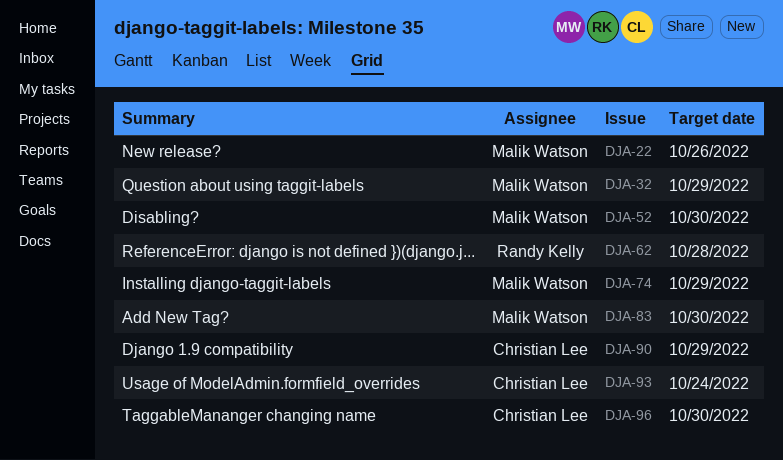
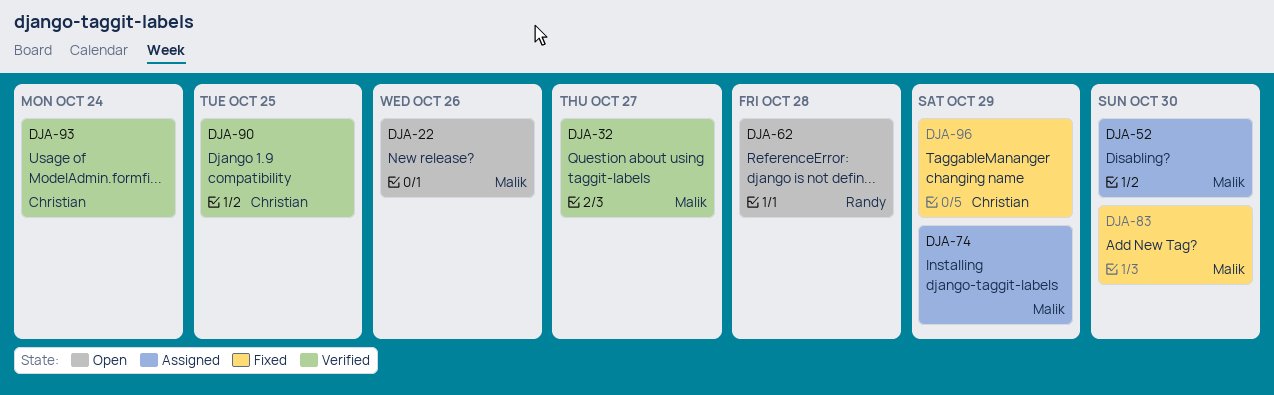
DJA-32, due: Oct 29 -> Oct 27
DJA-90, due: Oct 29 -> Oct 25
DJA-96, due: Oct 30 -> Oct 29

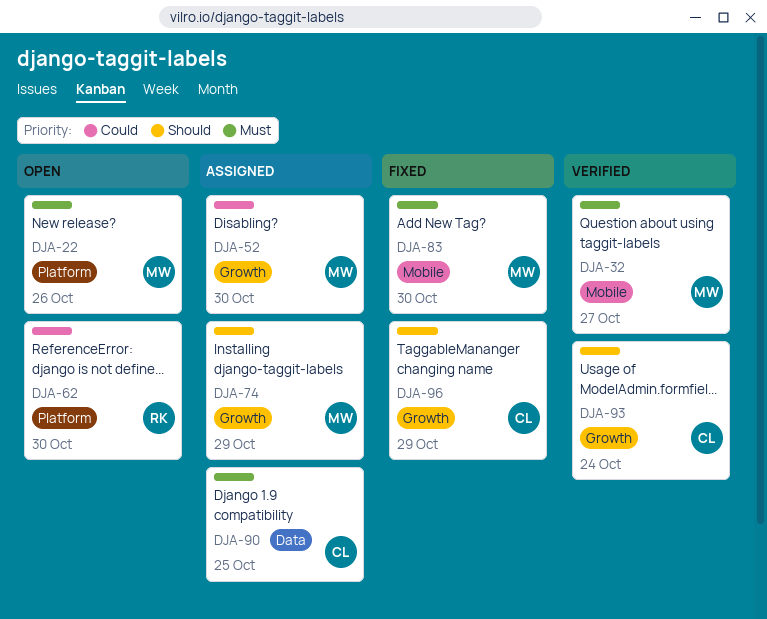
DJA-62, due: Oct 28 -> Oct 30
DJA-90, status: Verified -> Assigned

